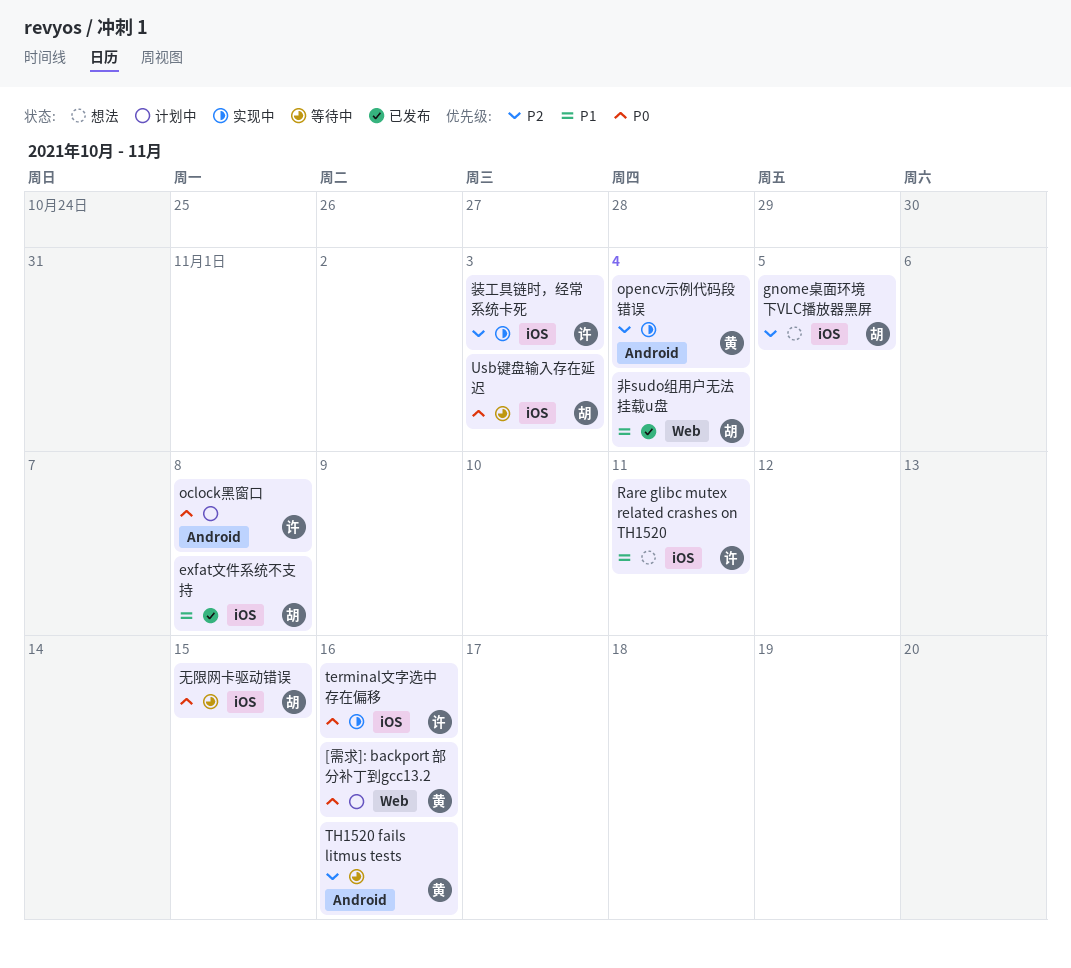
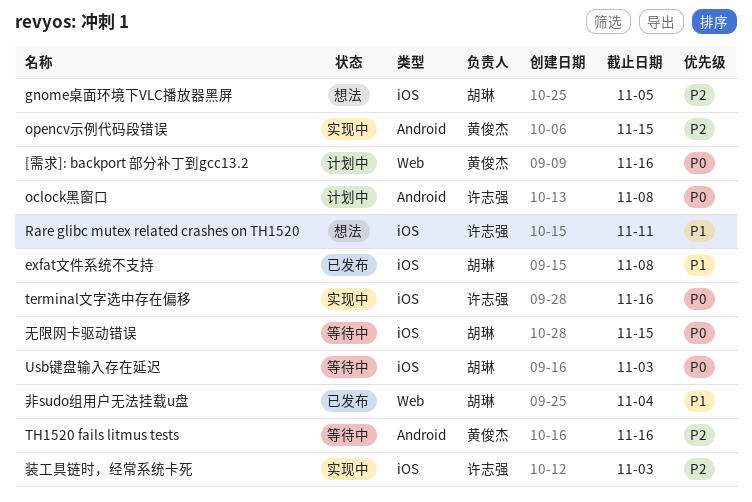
opencv示例代码段错误, due: Nov 4 -> Nov 15

